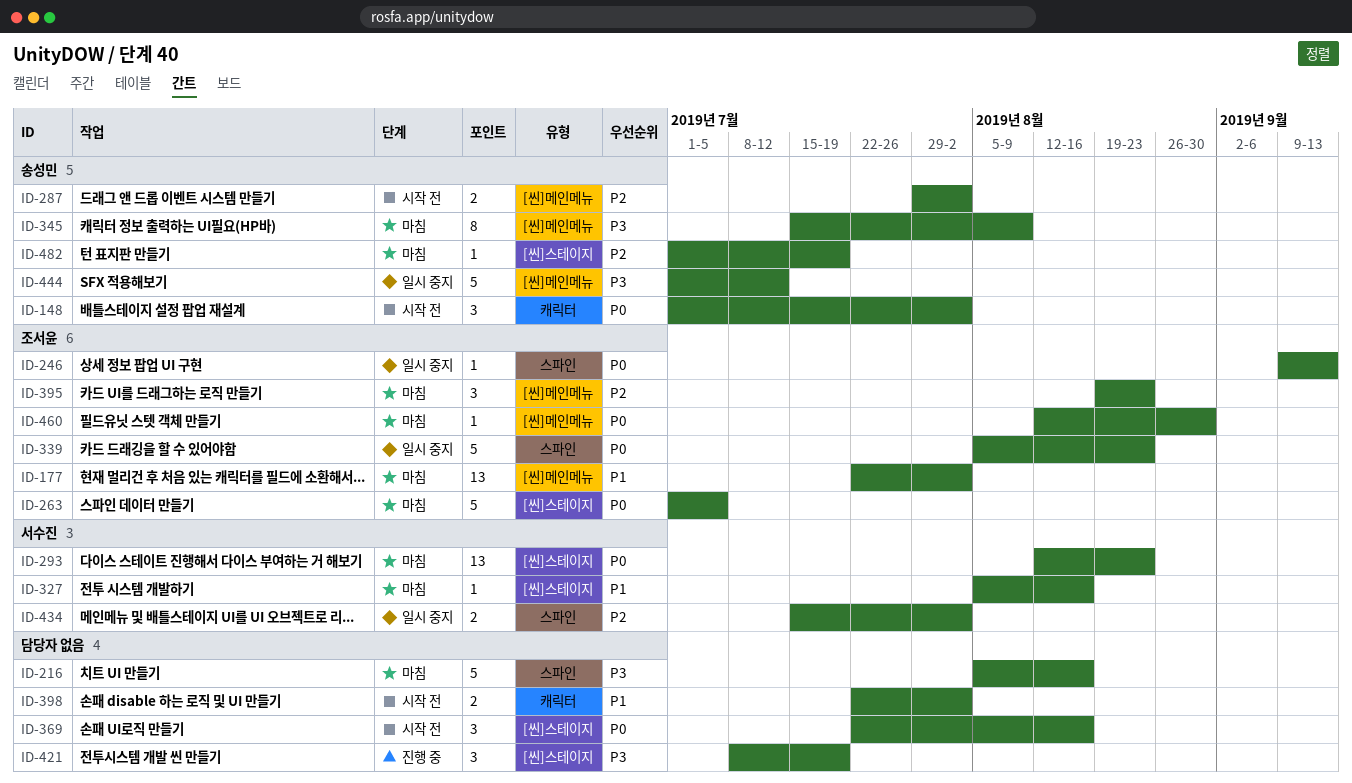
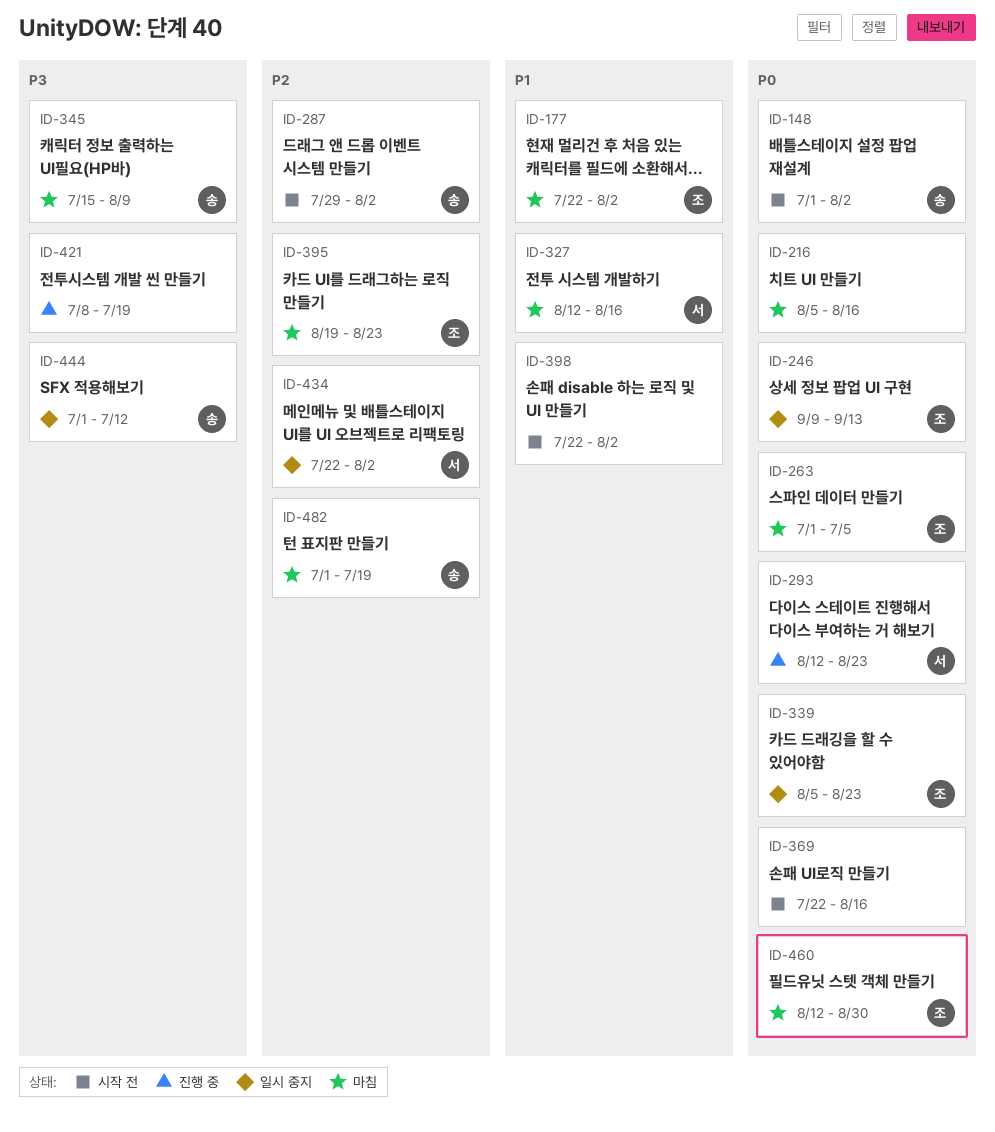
ID-216, priority: P3 -> P0
ID-293, status: 마침 -> 진행 중
ID-327, start: Aug 5 -> Aug 12
ID-434, start: Jul 15 -> Jul 22

